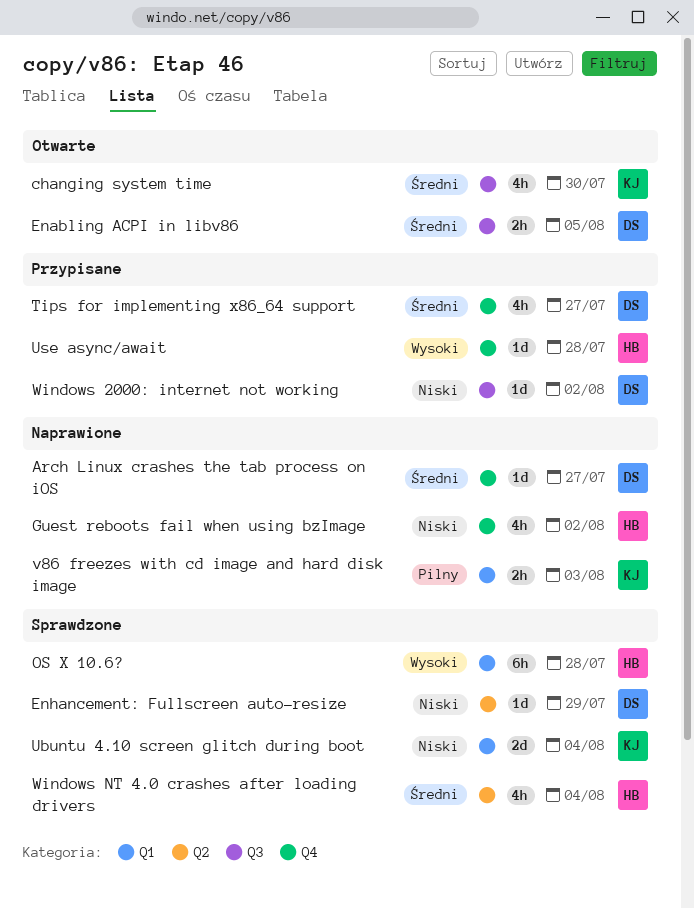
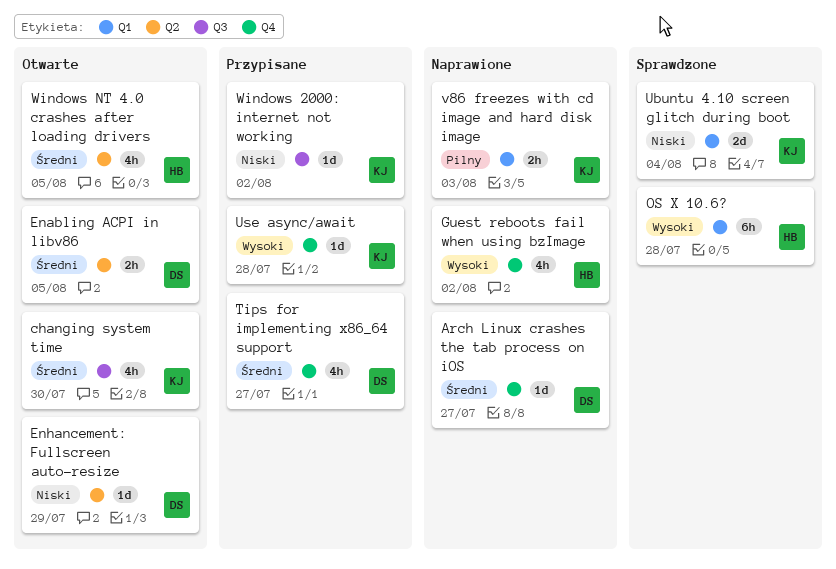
Enabling ACPI in libv86, label: Q3 -> Q2
Enhancement: Fullscreen auto-resize, status: Sprawdzone -> Otwarte
Guest reboots fail when using bzImage, priority: Niski -> Wysoki
Use async/await, owner: HB -> KJ
Windows 2000: internet not working, owner: DS -> KJ
Windows NT 4.0 crashes after loading drivers, status: Sprawdzone -> Otwarte
Windows NT 4.0 crashes after loading drivers, due: Aug 4 -> Aug 5

